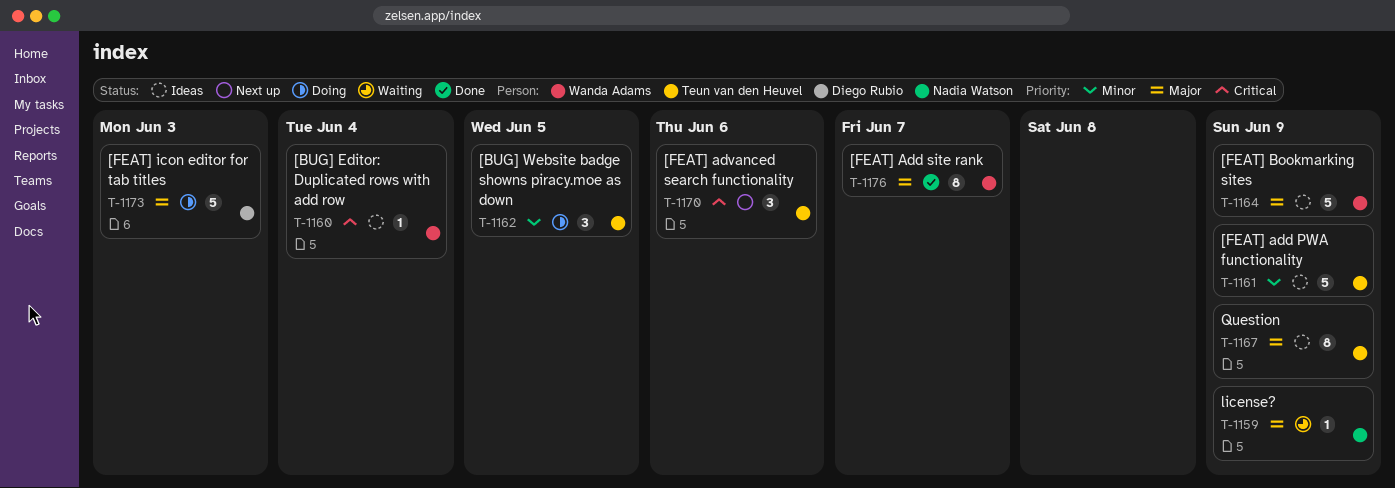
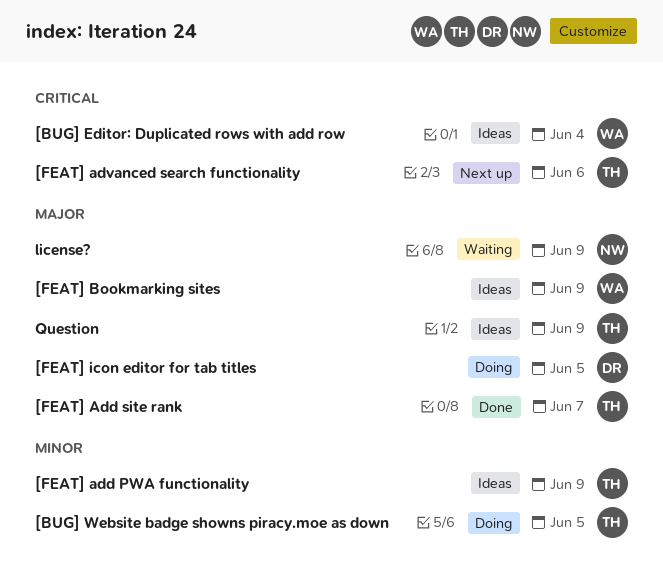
[FEAT] Add site rank, owner: Wanda Adams -> Teun van den Heuvel
[FEAT] icon editor for tab titles, due: Jun 3 -> Jun 5

